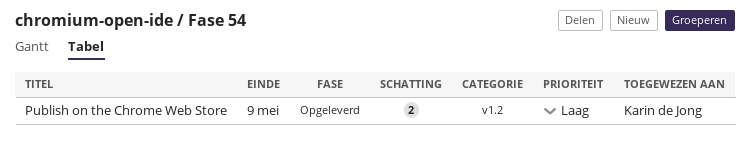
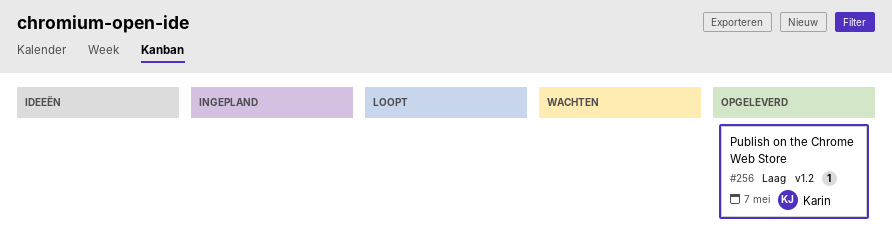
Publish on the Chrome Web Store, estimate: 2 -> 1
Publish on the Chrome Web Store, due: May 9 -> May 7

